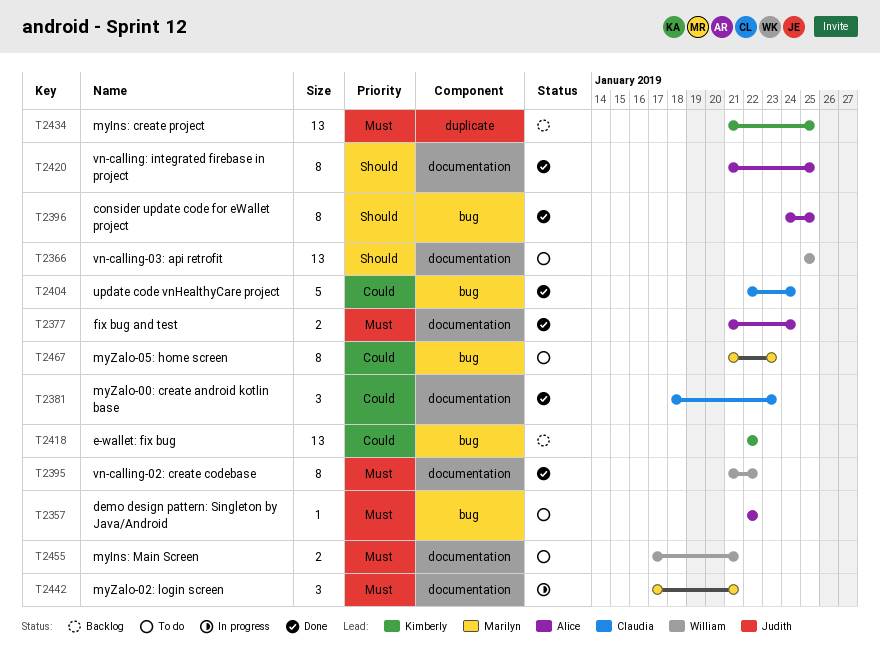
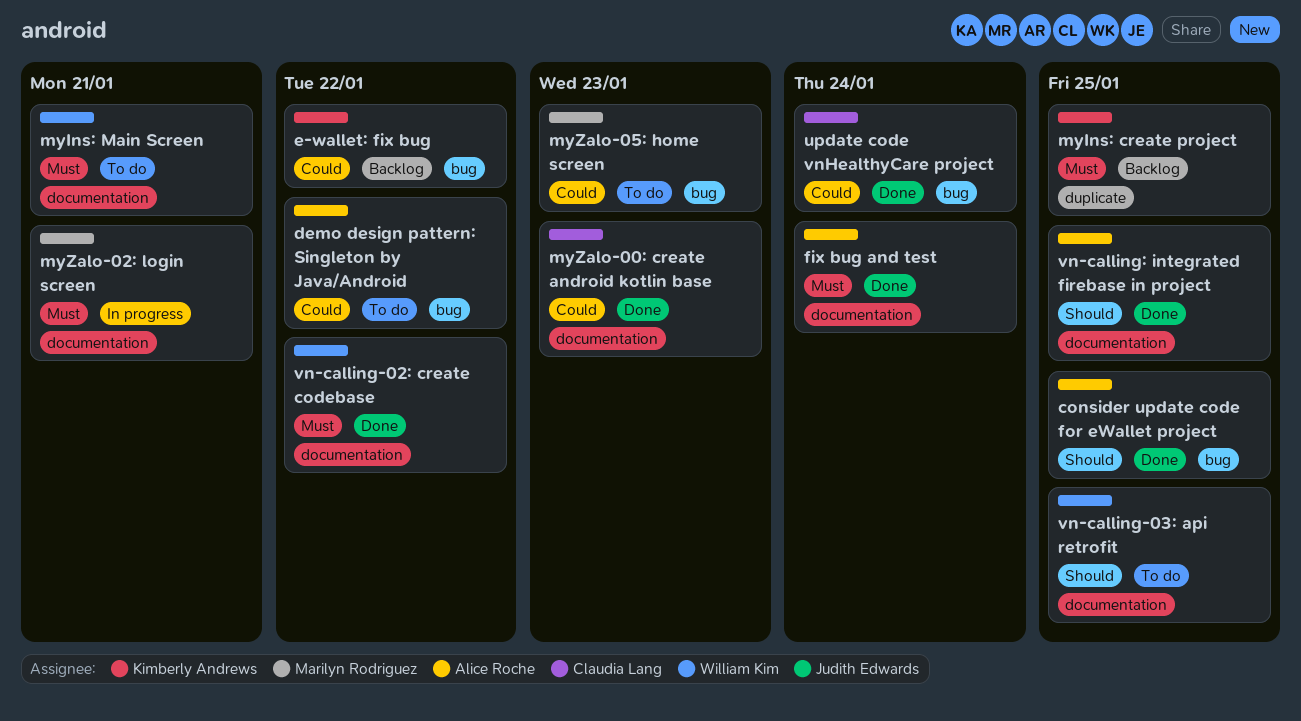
demo design pattern: Singleton by Java/Android, priority: Must -> Could

